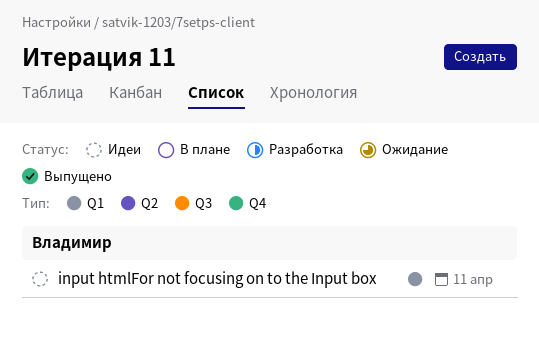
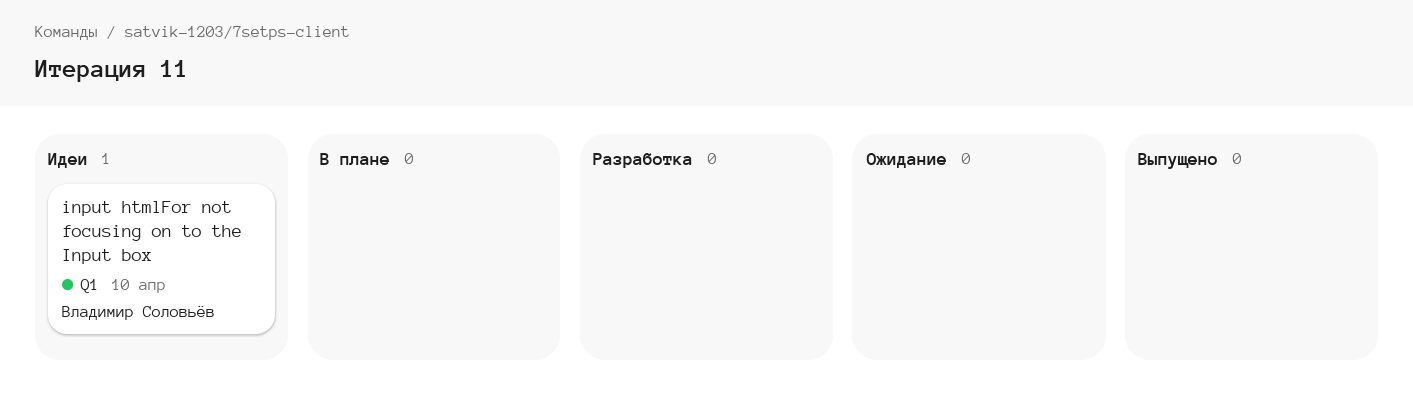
input htmlFor not focusing on to the Input box, due: Apr 11 -> Apr 10

